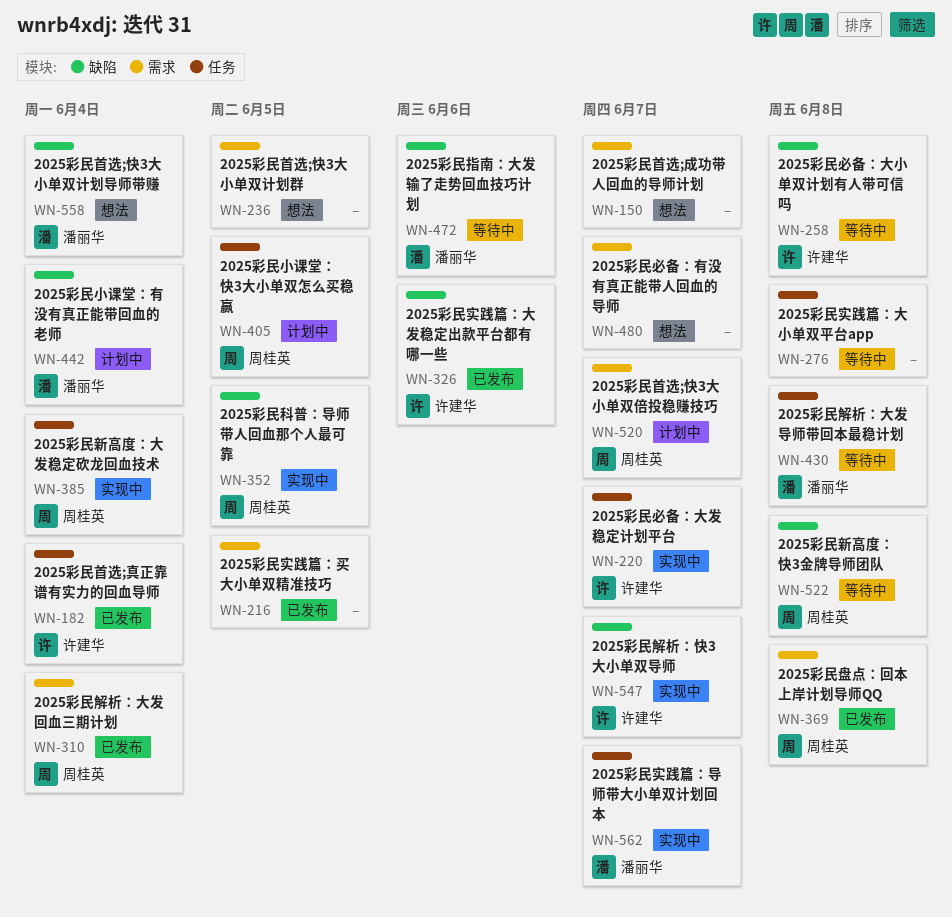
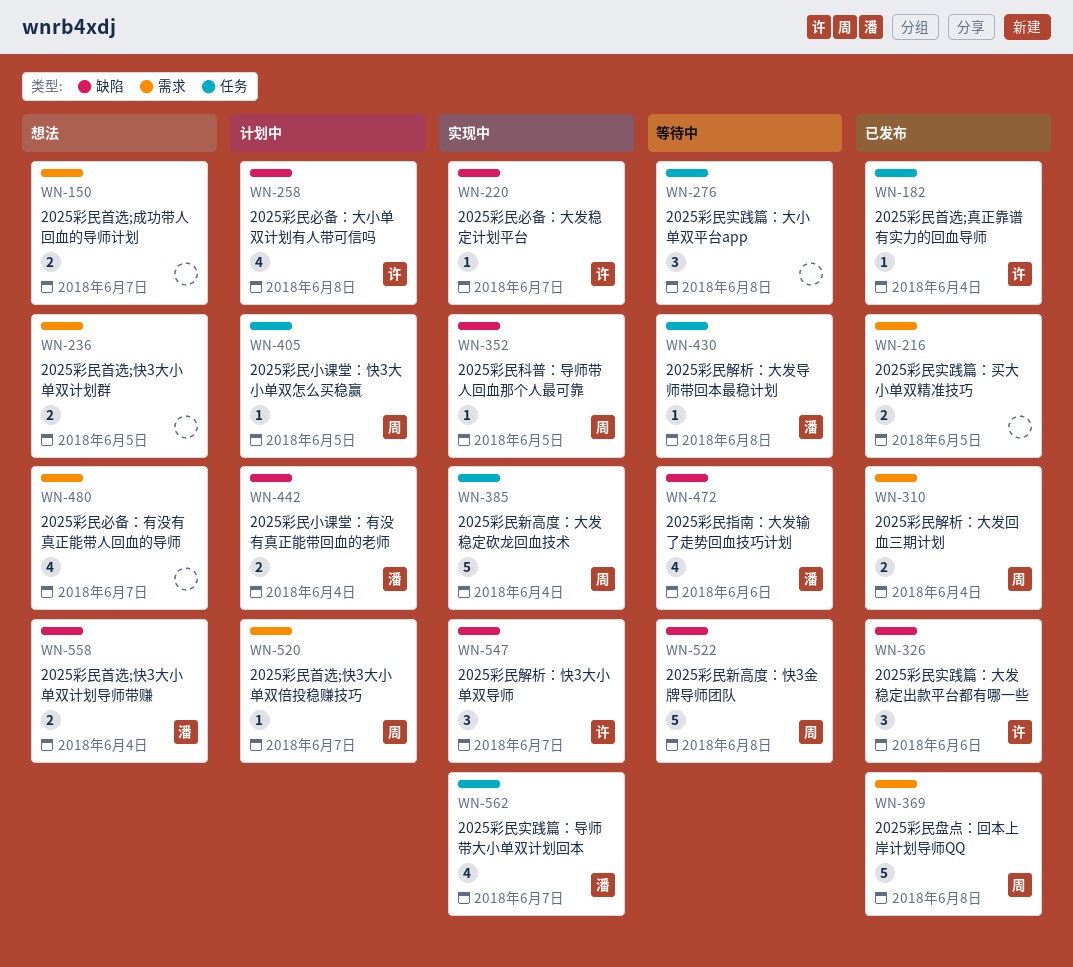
WN-220, label: 任务 -> 缺陷
WN-258, status: 等待中 -> 计划中

